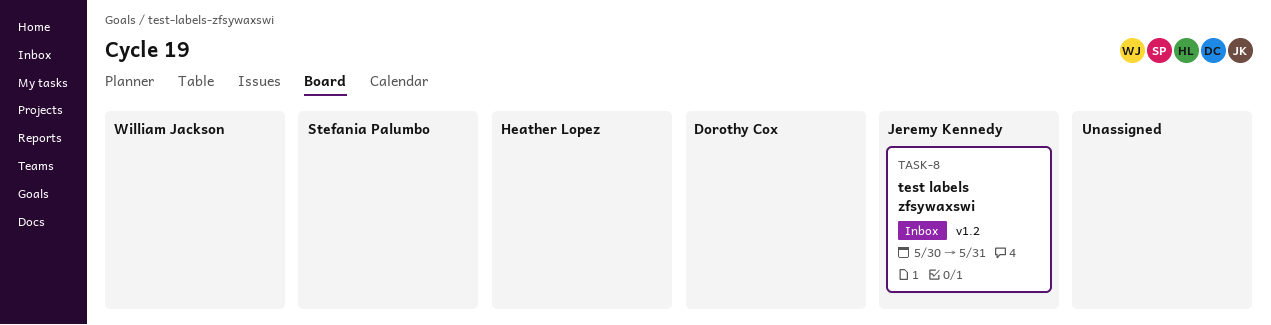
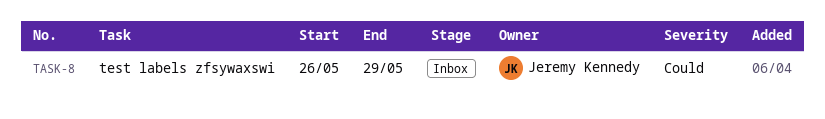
TASK-8, start: May 30 -> May 26
TASK-8, due: May 31 -> May 29

